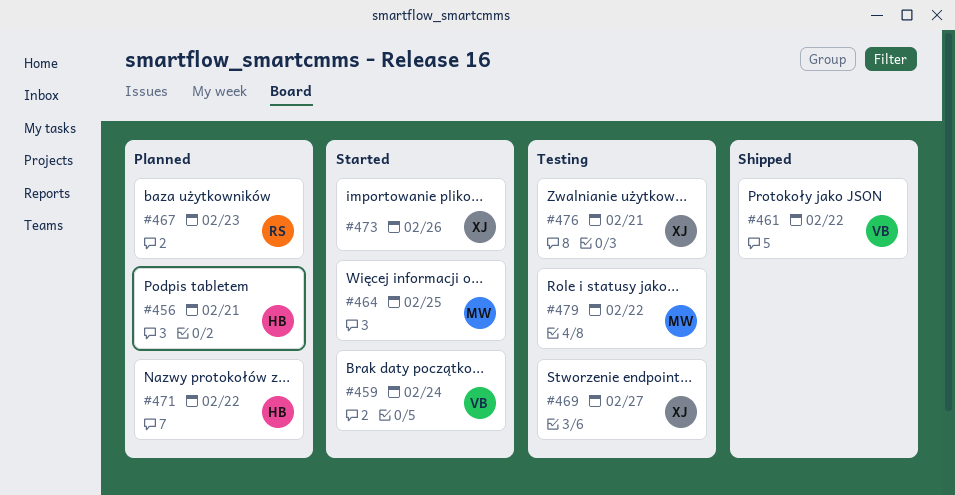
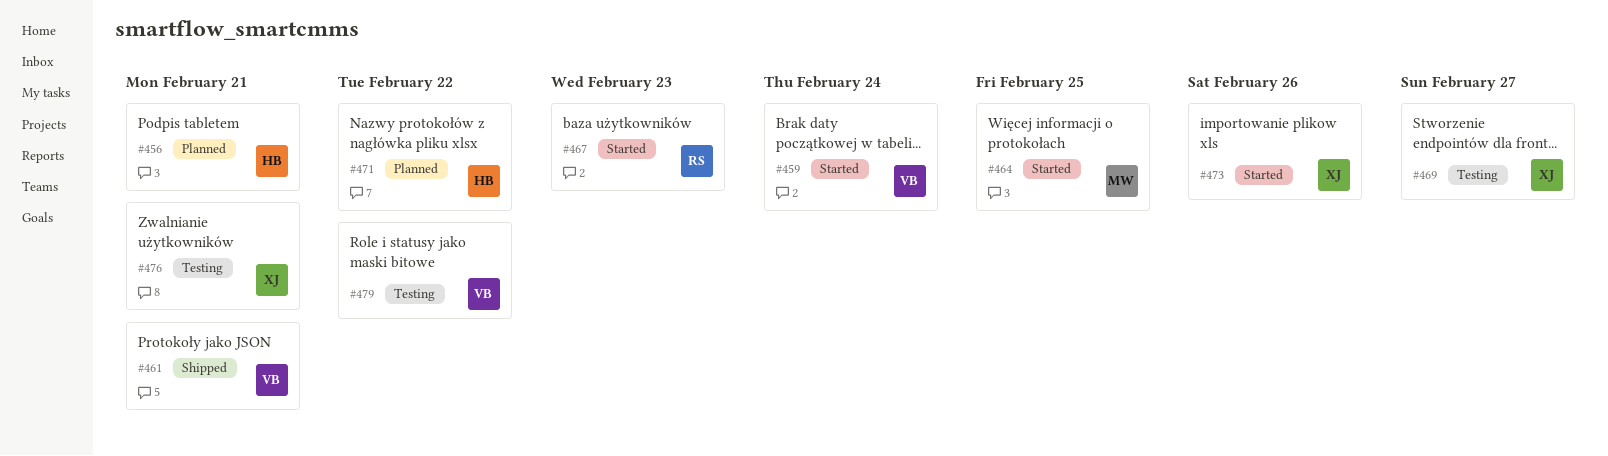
#461, due: Feb 22 -> Feb 21
#467, status: Planned -> Started
#479, owner: MW -> VB

